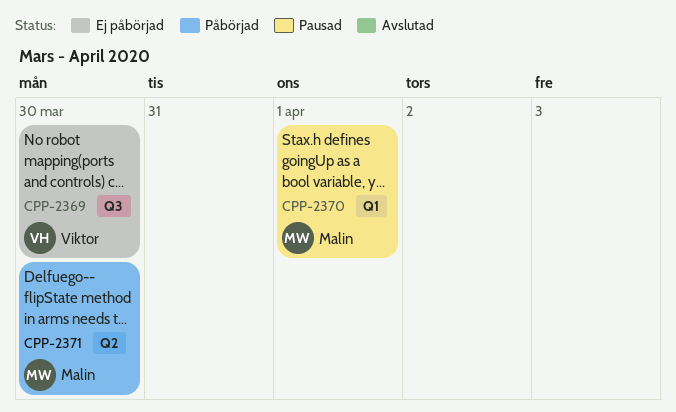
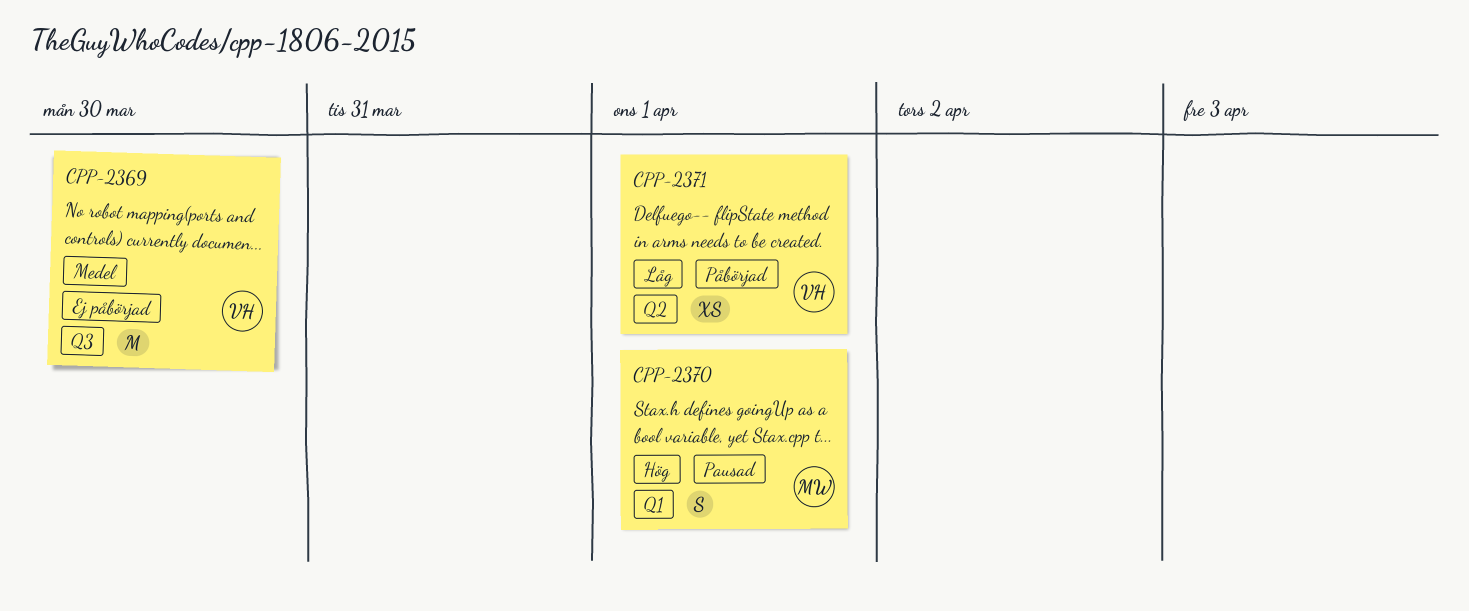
CPP-2371, owner: Malin -> Viktor
CPP-2371, due: Mar 30 -> Apr 1

